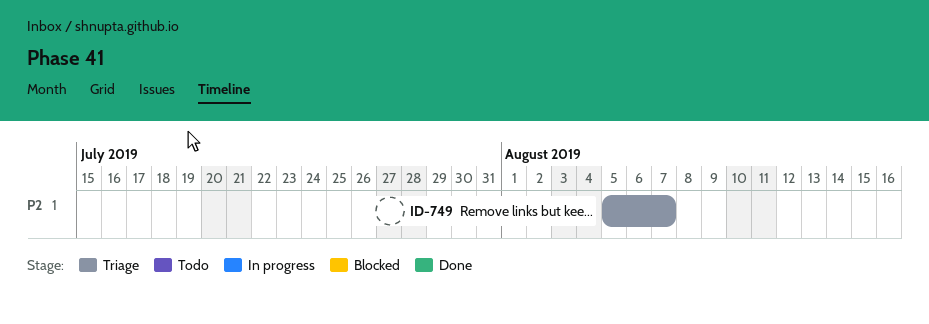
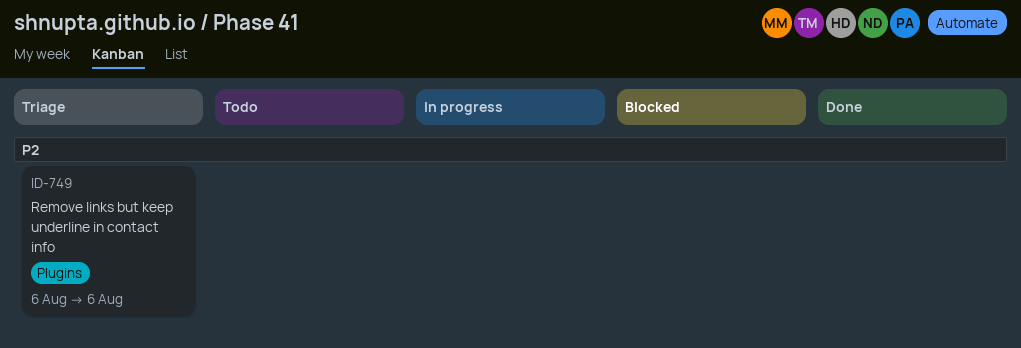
ID-749, start: Aug 5 -> Aug 6
ID-749, due: Aug 7 -> Aug 6

